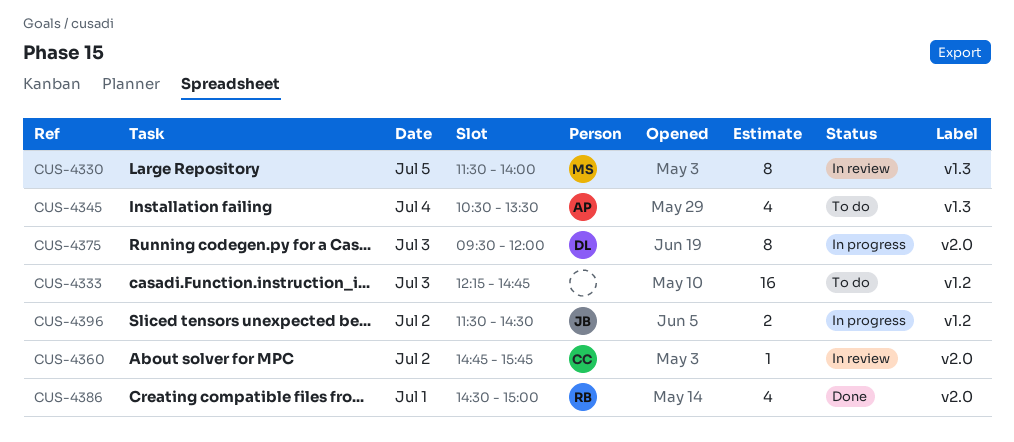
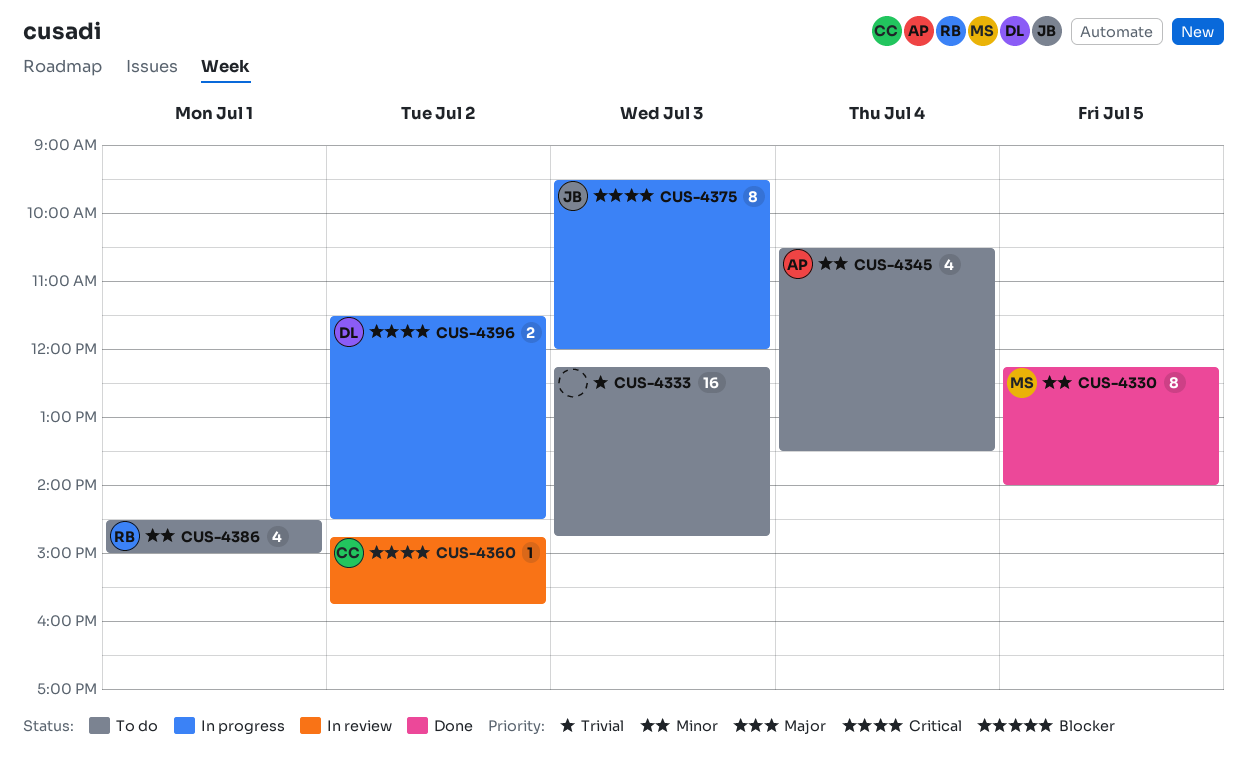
CUS-4330, status: In review -> Done
CUS-4330, begins: 11:30 -> 12:15
CUS-4375, owner: DL -> JB
CUS-4386, status: Done -> To do
CUS-4396, owner: JB -> DL

